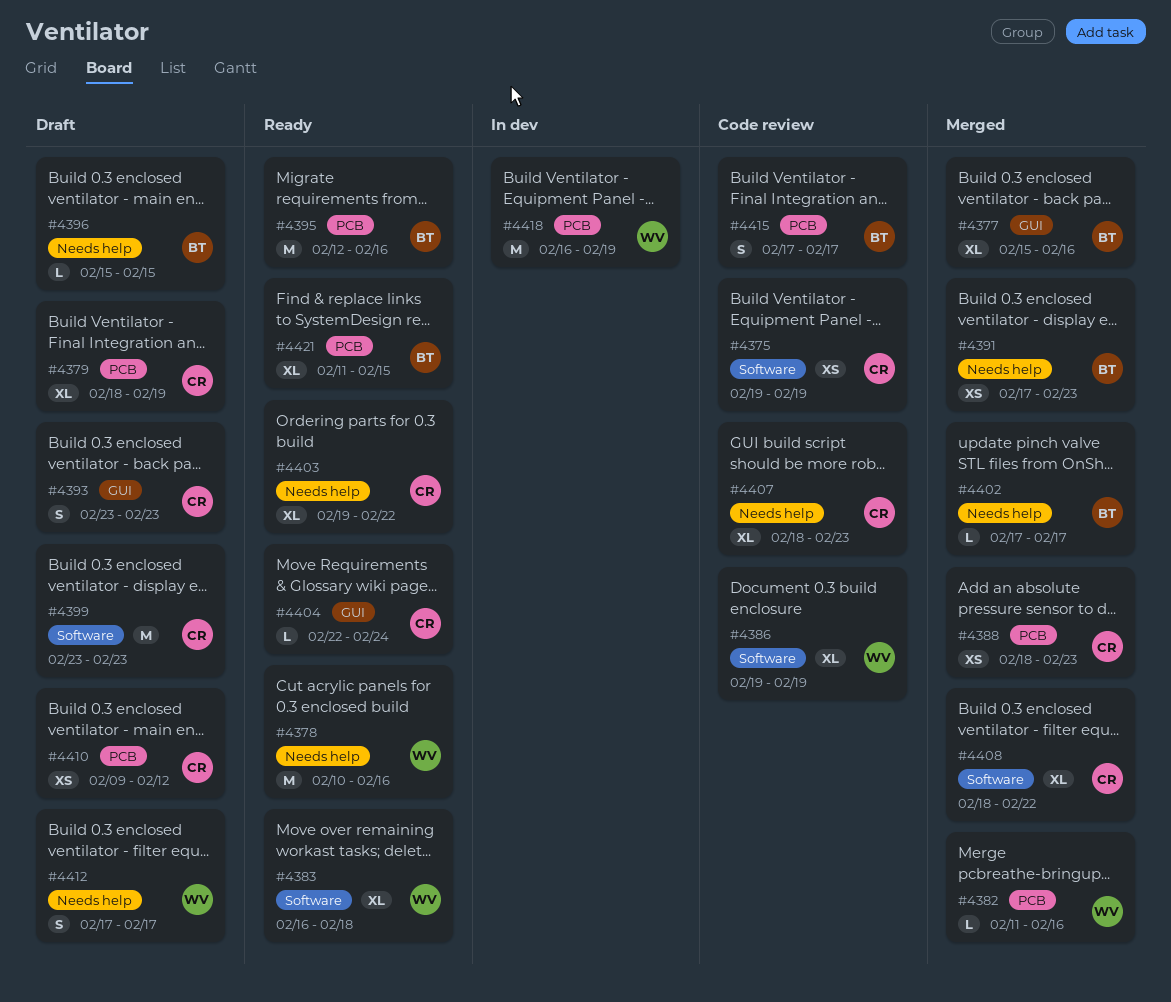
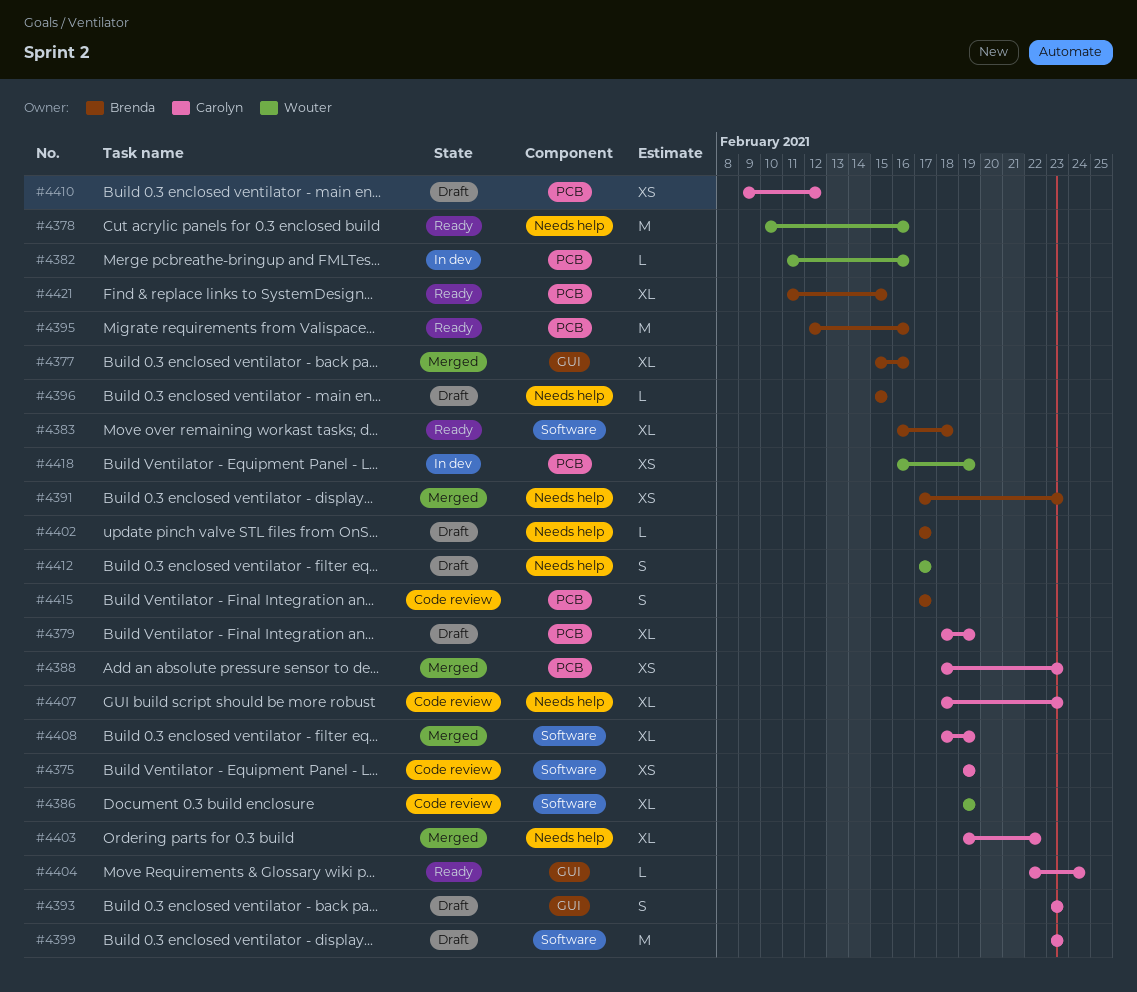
#4382, status: Merged -> In dev
#4383, owner: Wouter -> Brenda
#4402, status: Merged -> Draft
#4403, status: Ready -> Merged
#4408, due: Feb 22 -> Feb 19
#4418, estimate: M -> XS

